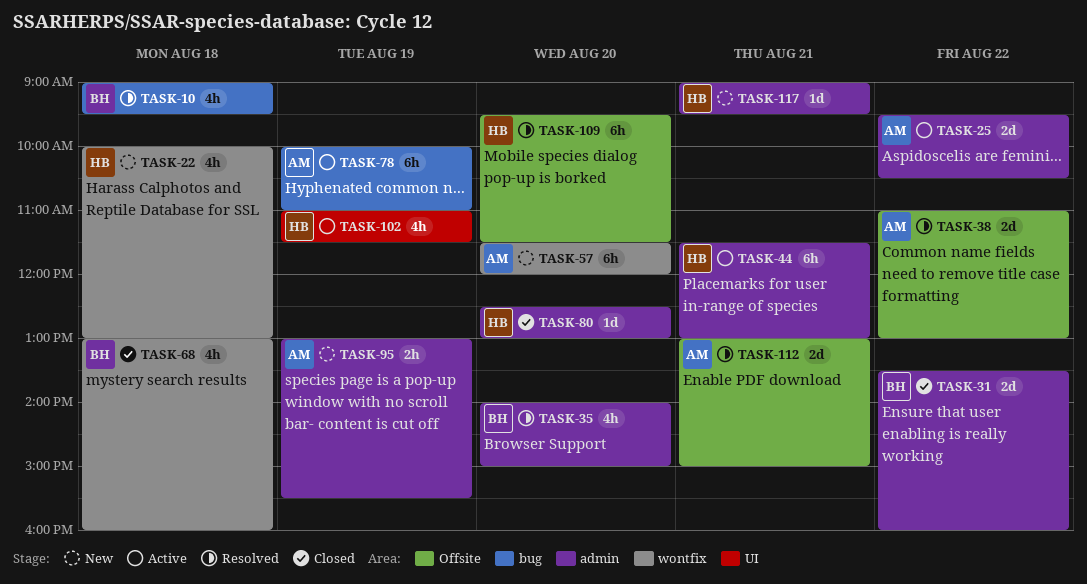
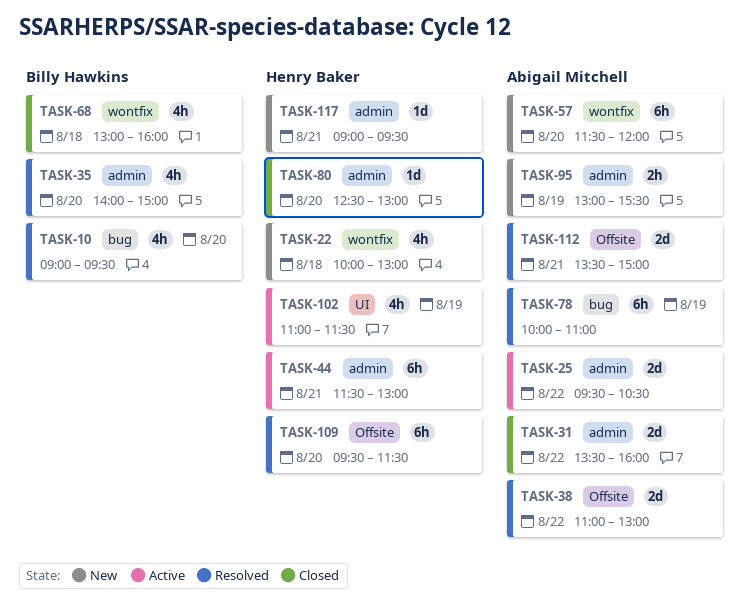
TASK-10, day: Aug 18 -> Aug 20
TASK-31, owner: Billy Hawkins -> Abigail Mitchell
TASK-78, status: Active -> Resolved
TASK-112, begins: 13:00 -> 13:30

